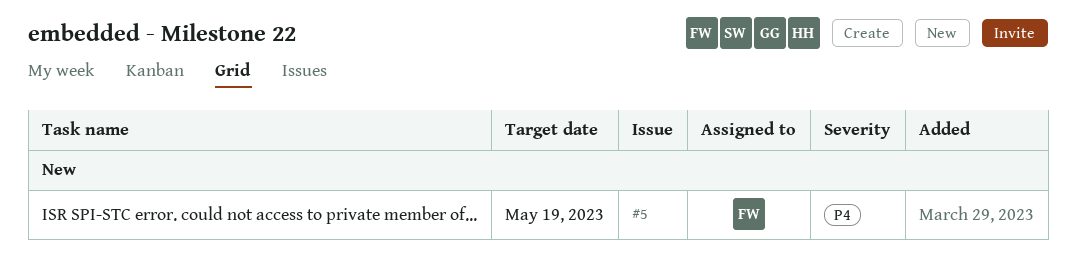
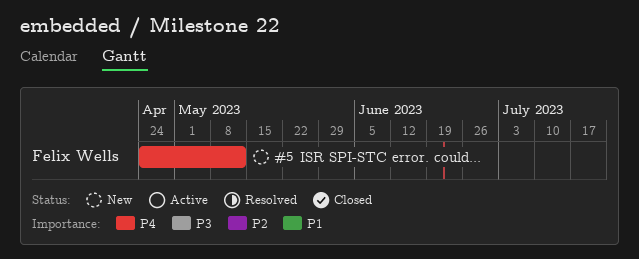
#5, due: May 19 -> May 12

